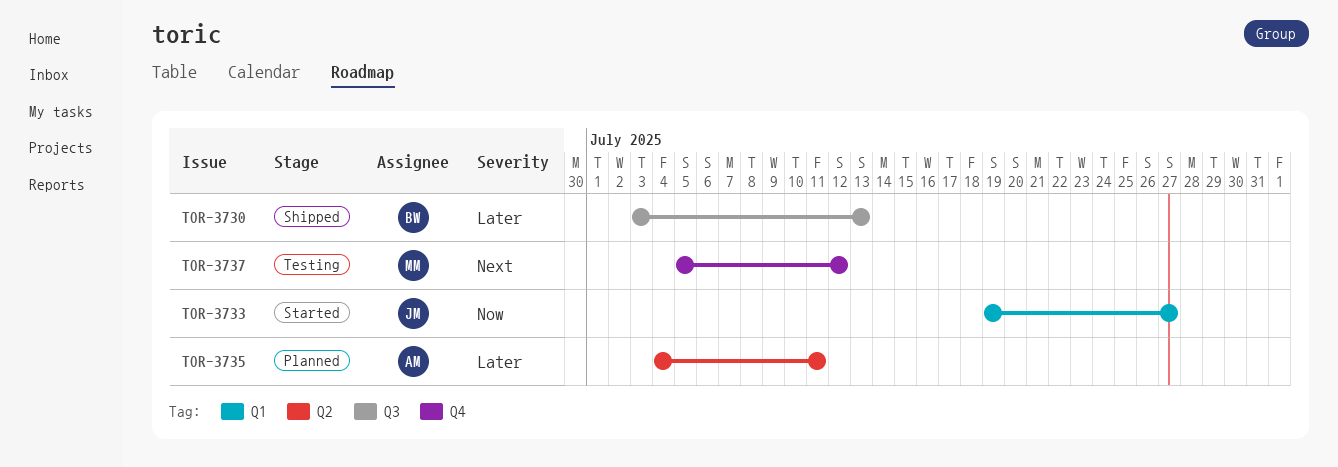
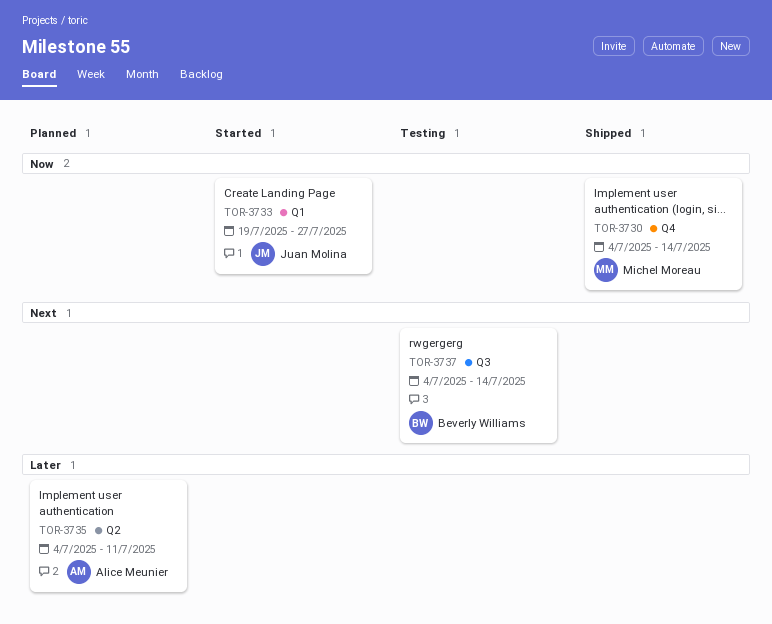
TOR-3730, owner: Beverly Williams -> Michel Moreau
TOR-3730, priority: Later -> Now
TOR-3730, label: Q3 -> Q4
TOR-3730, start: Jul 3 -> Jul 4
TOR-3730, due: Jul 13 -> Jul 14
TOR-3737, owner: Michel Moreau -> Beverly Williams
TOR-3737, label: Q4 -> Q3
TOR-3737, start: Jul 5 -> Jul 4
TOR-3737, due: Jul 12 -> Jul 14

